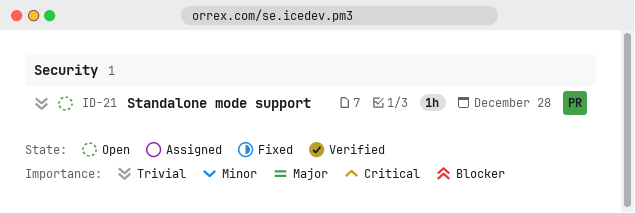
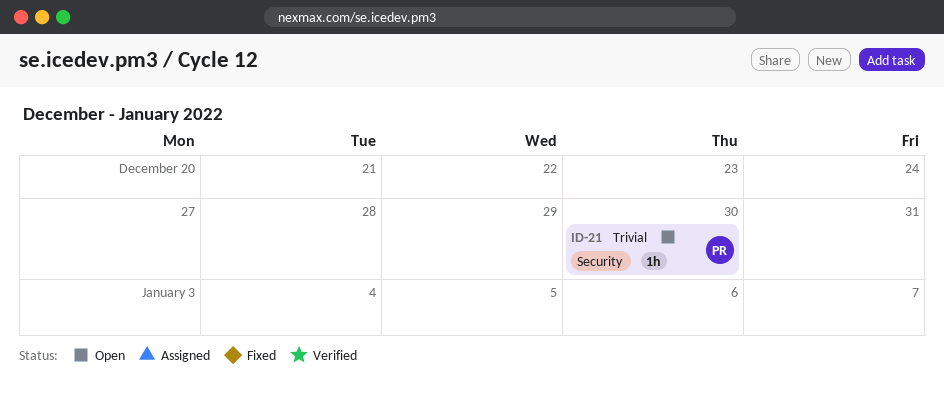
ID-21, due: Dec 28 -> Dec 30

